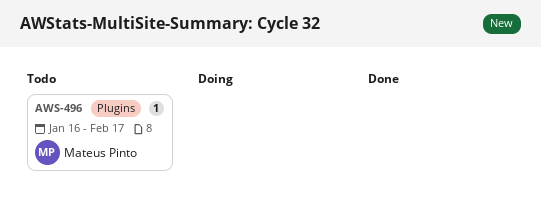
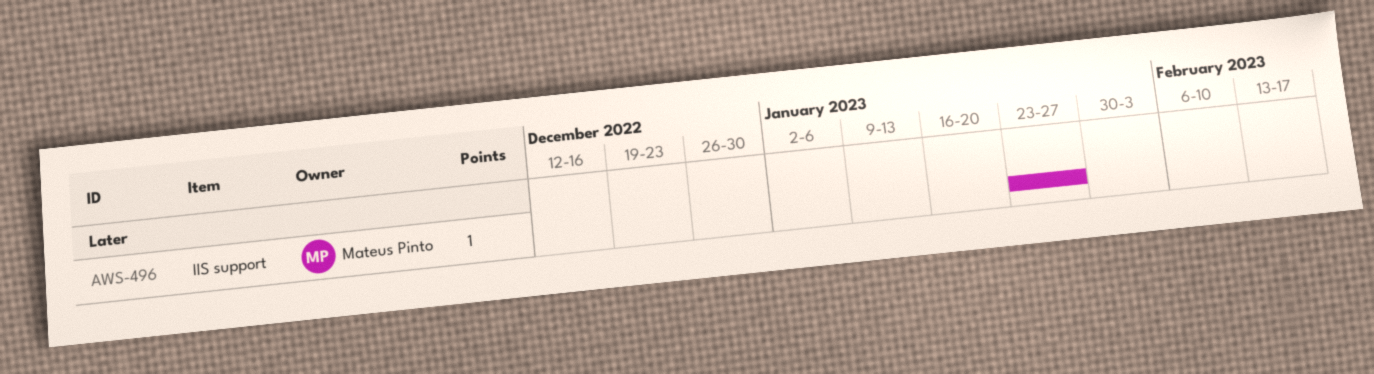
AWS-496, start: Jan 16 -> Jan 23
AWS-496, due: Feb 17 -> Jan 27

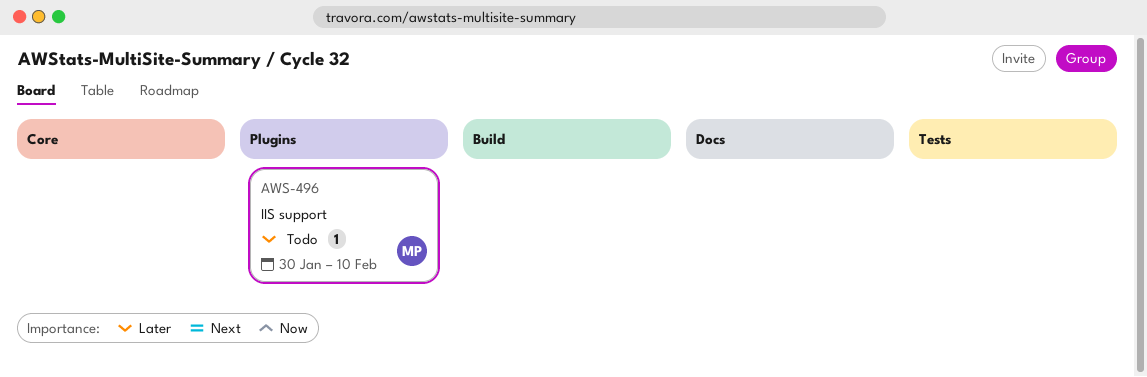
AWS-496, start: Jan 23 -> Jan 30
AWS-496, due: Jan 27 -> Feb 10

